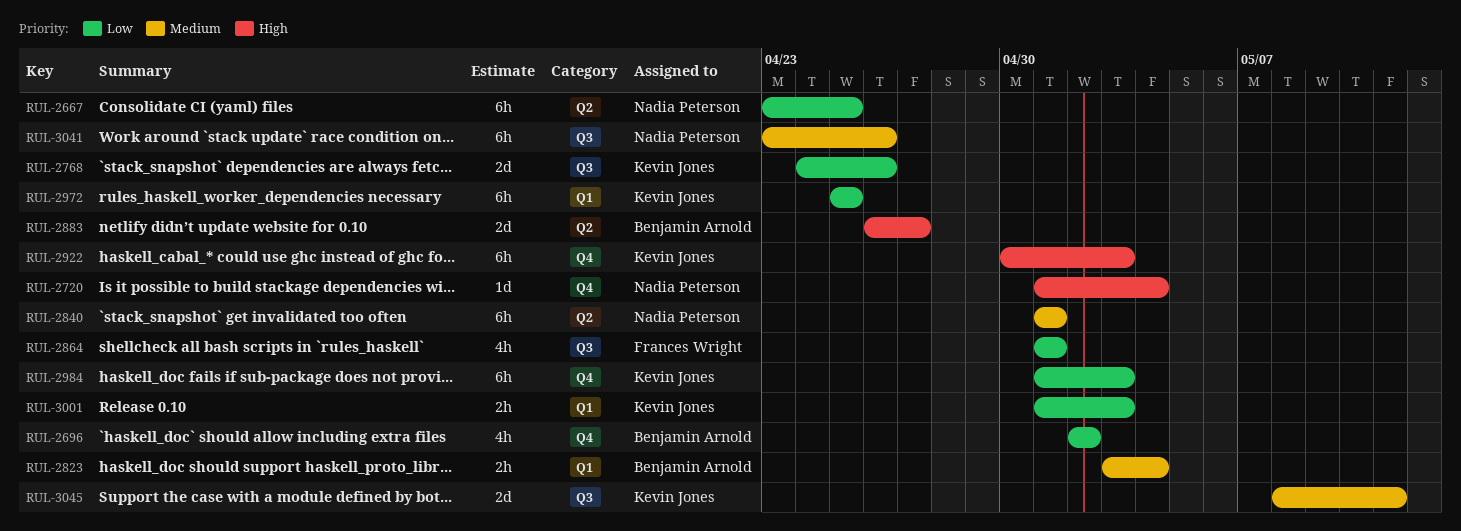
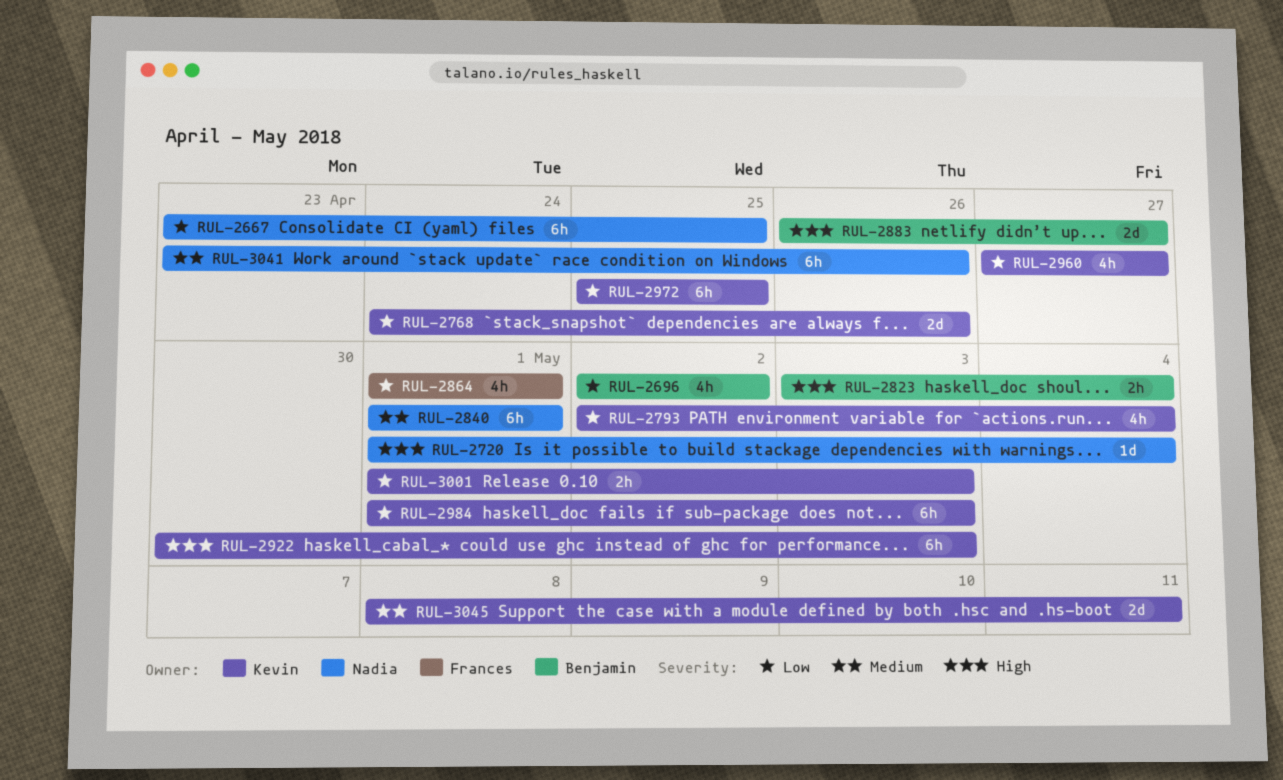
RUL-2793: none -> present
RUL-2823, priority: Medium -> High
RUL-2960: none -> present

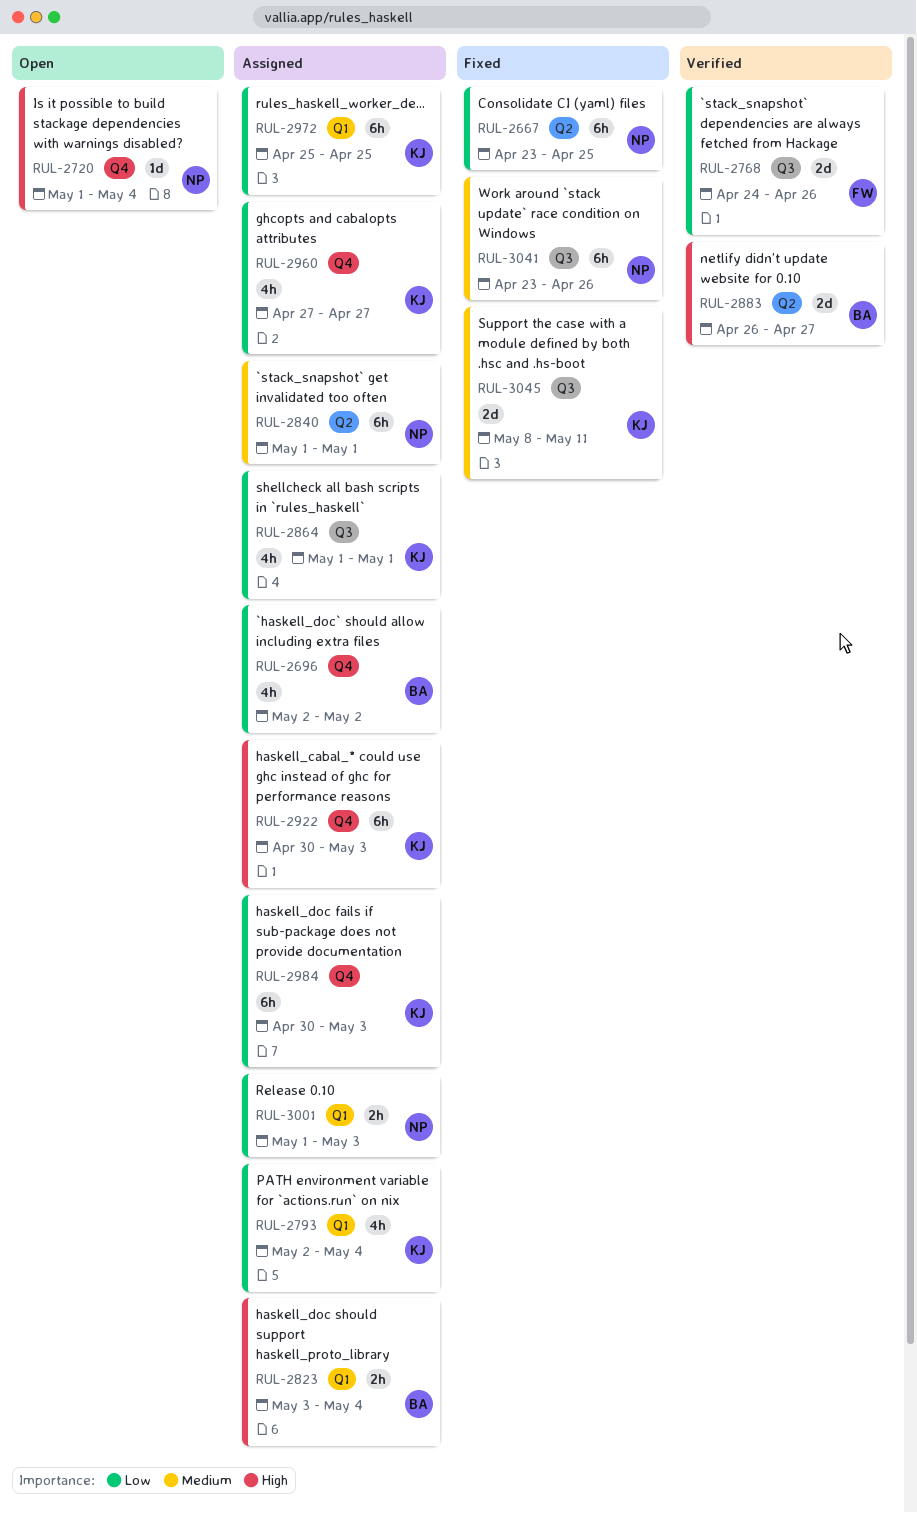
RUL-2768, owner: Kevin -> Frances
RUL-2864, owner: Frances -> Kevin
RUL-2984, start: May 1 -> Apr 30
RUL-3001, owner: Kevin -> Nadia

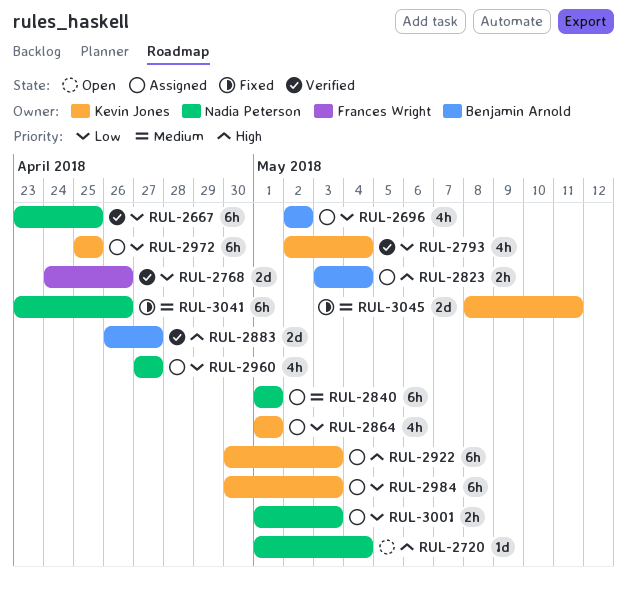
RUL-2667, status: Fixed -> Verified
RUL-2793, status: Assigned -> Verified
RUL-2960, owner: Kevin Jones -> Nadia Peterson

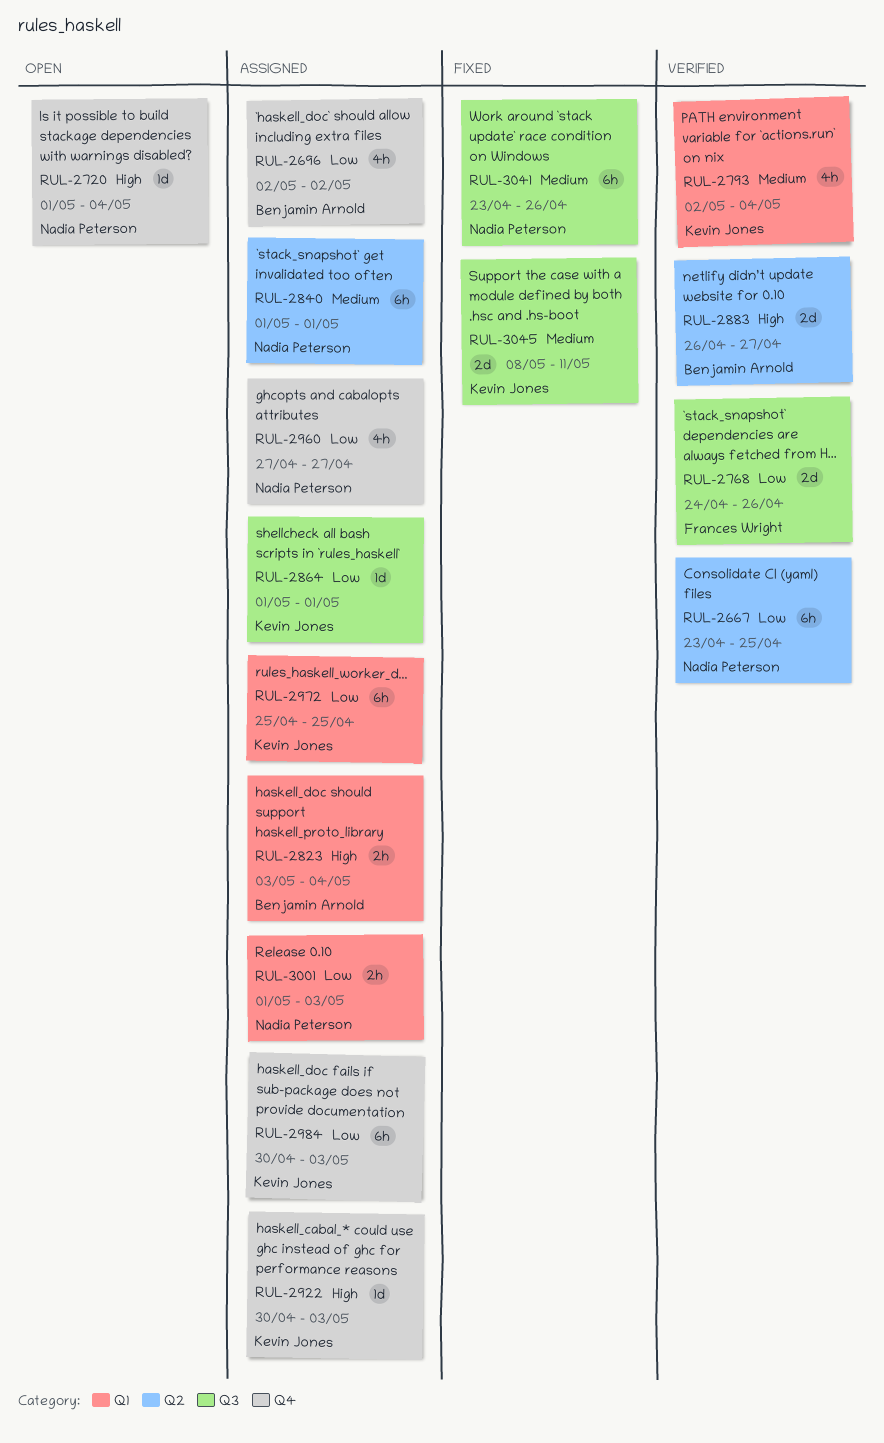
RUL-2793, priority: Low -> Medium
RUL-2864, estimate: 4h -> 1d
RUL-2922, estimate: 6h -> 1d

